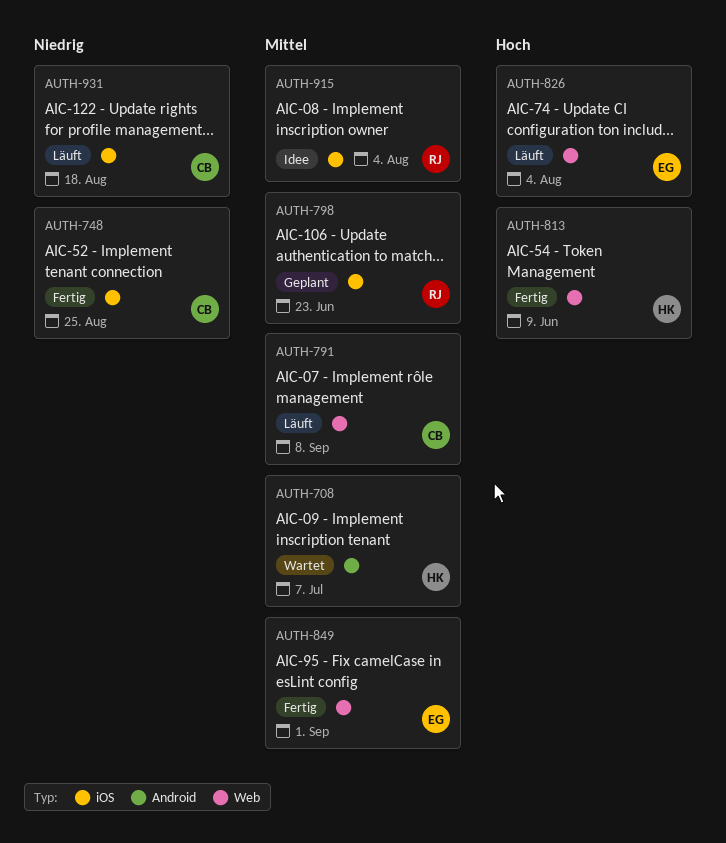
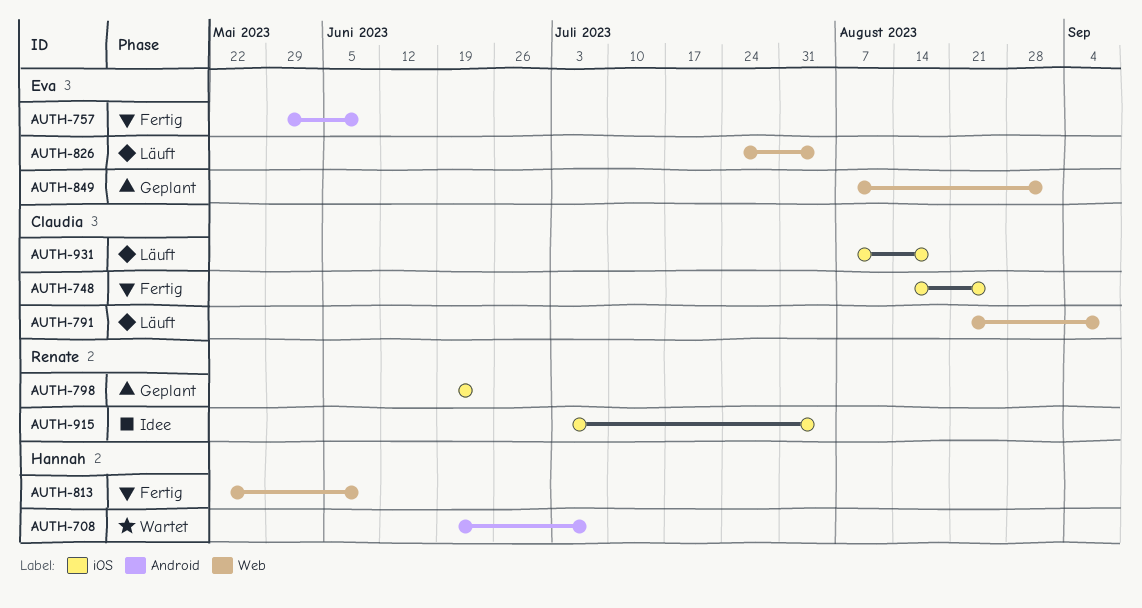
AUTH-757: none -> present
AUTH-849, status: Fertig -> Geplant

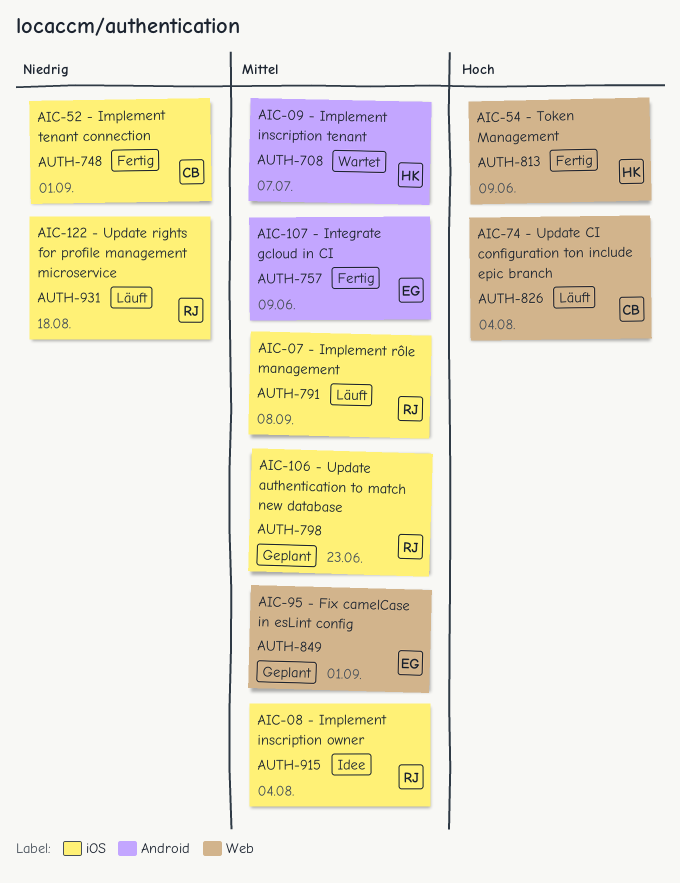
AUTH-748, due: Aug 25 -> Sep 1
AUTH-791, owner: Claudia -> Renate
AUTH-791, label: Web -> iOS
AUTH-826, owner: Eva -> Claudia
AUTH-931, owner: Claudia -> Renate

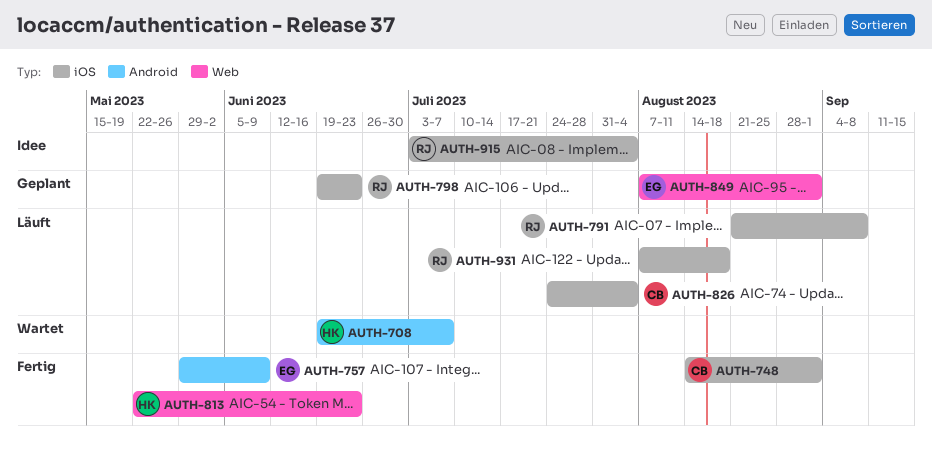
AUTH-813, due: Jun 9 -> Jun 23
AUTH-826, label: Web -> iOS

